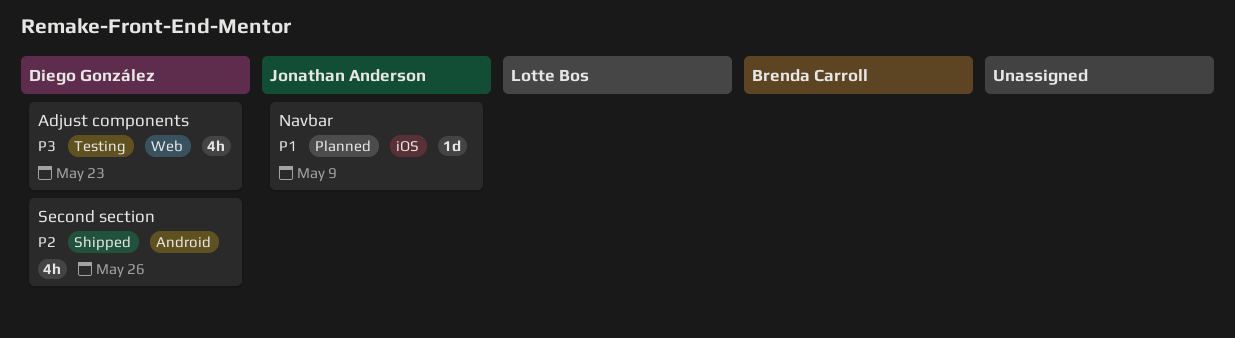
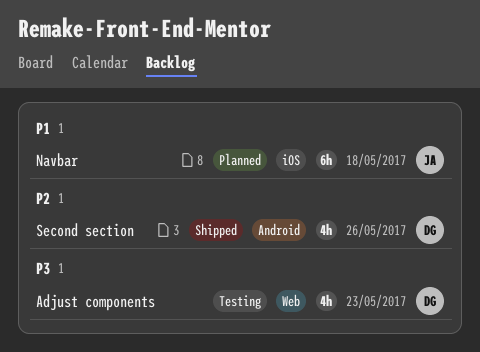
Navbar, estimate: 1d -> 6h
Navbar, due: May 9 -> May 18

